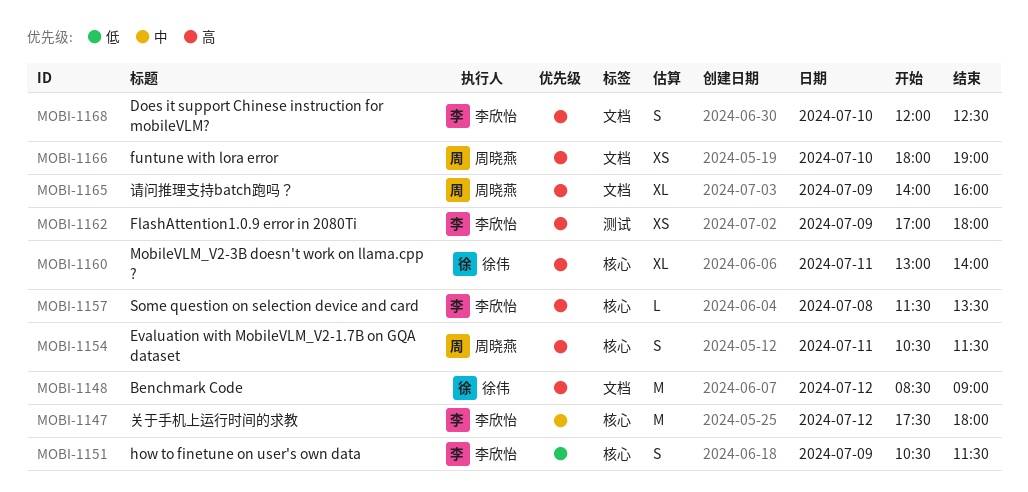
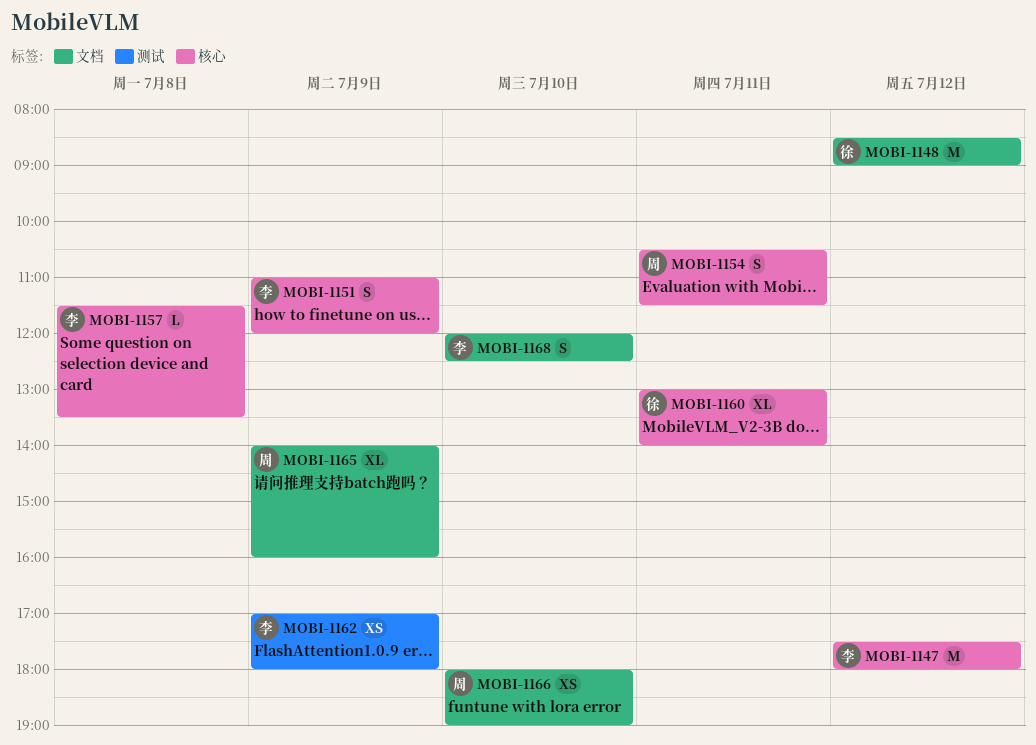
MOBI-1151, begins: 10:30 -> 11:00
MOBI-1151, ends: 11:30 -> 12:00

